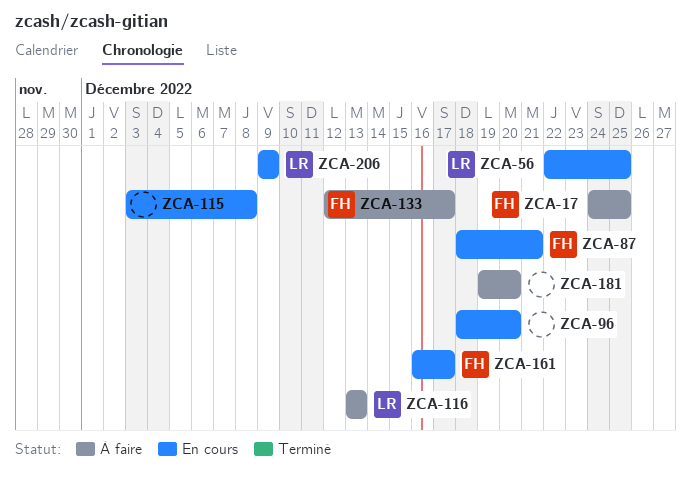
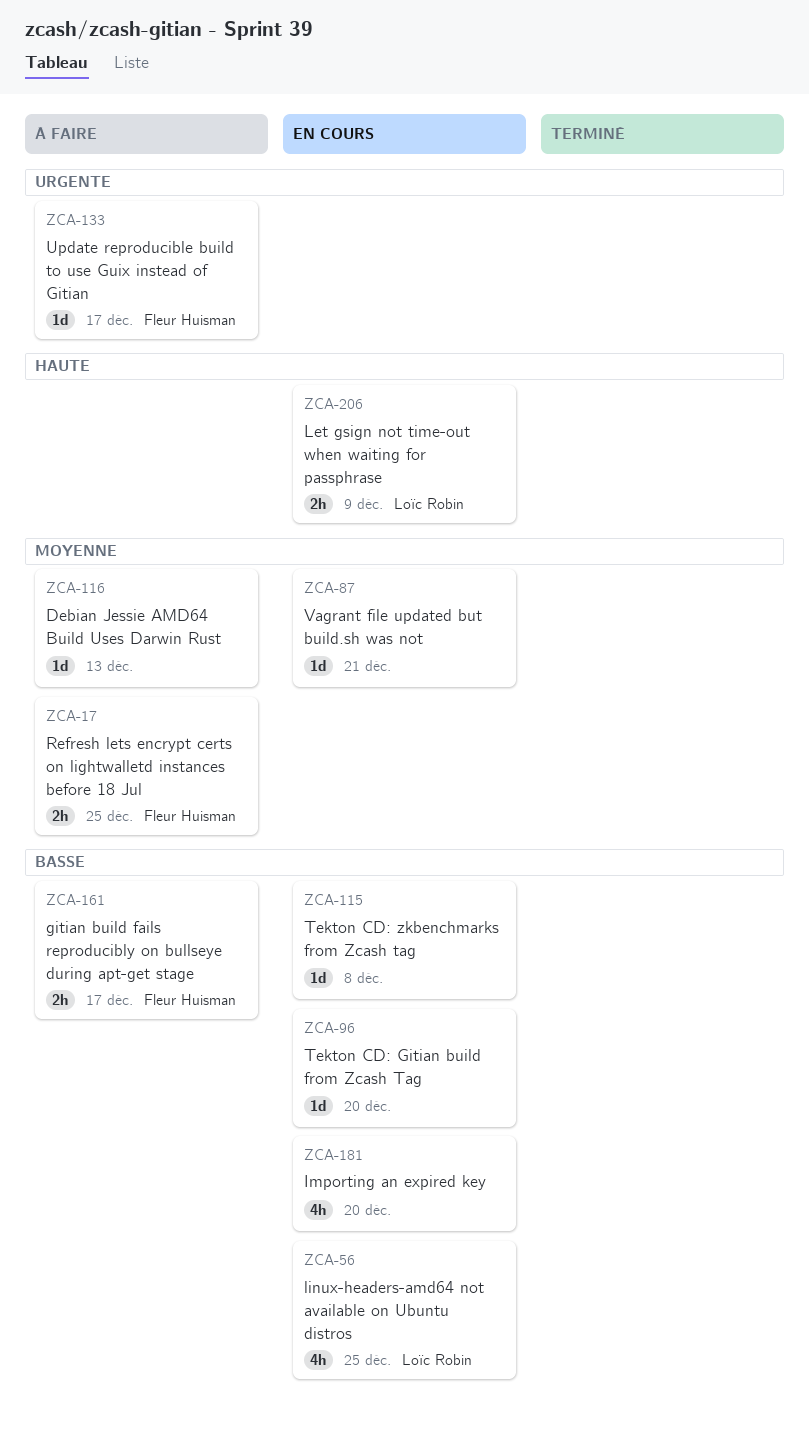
ZCA-87, owner: Fleur Huisman -> none
ZCA-116, owner: Loïc Robin -> none
ZCA-161, status: En cours -> À faire
ZCA-181, status: À faire -> En cours

